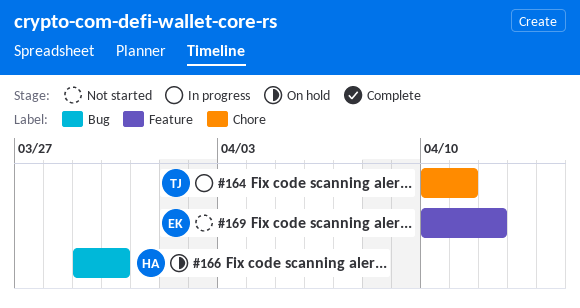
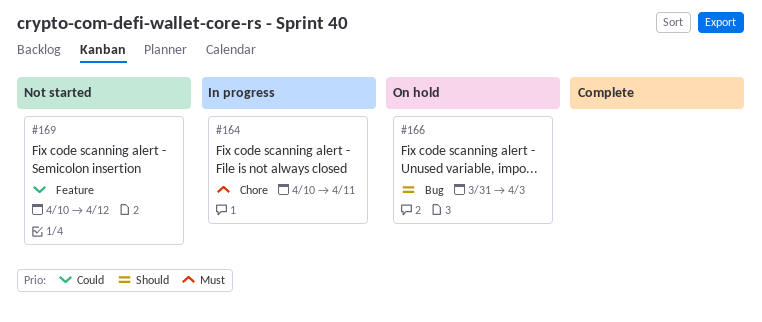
#166, start: Mar 29 -> Mar 31
#166, due: Mar 30 -> Apr 3

